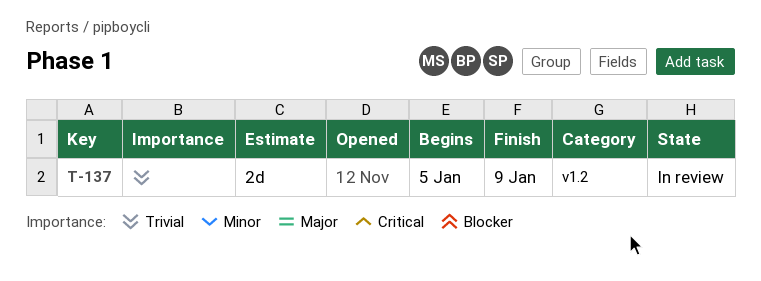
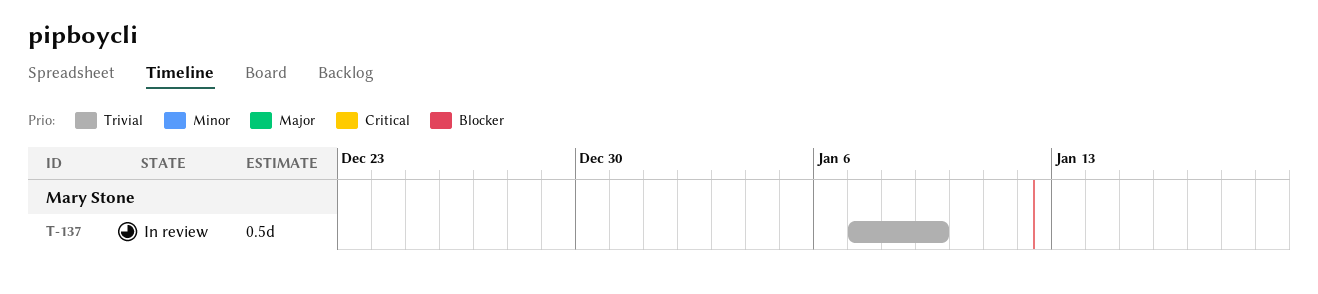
T-137, estimate: 2d -> 0.5d
T-137, start: Jan 5 -> Jan 7

